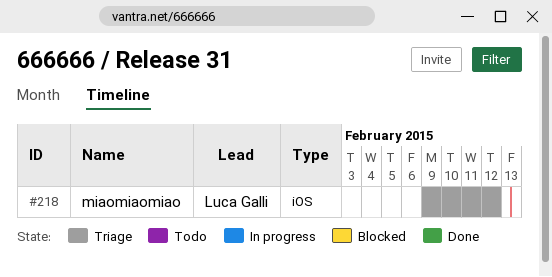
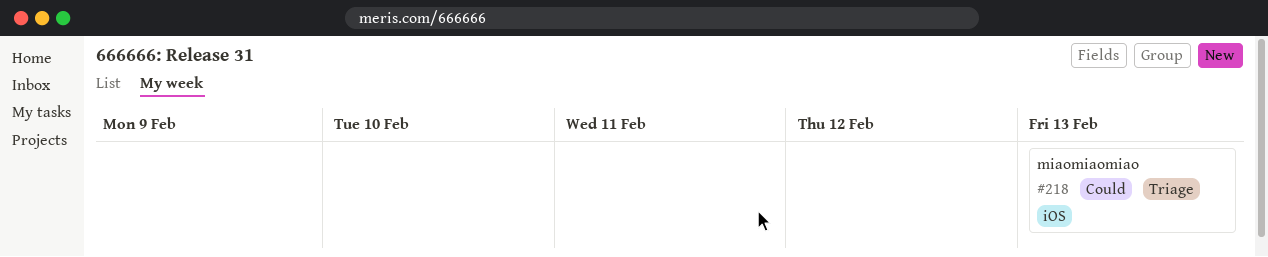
#218, due: Feb 12 -> Feb 13

